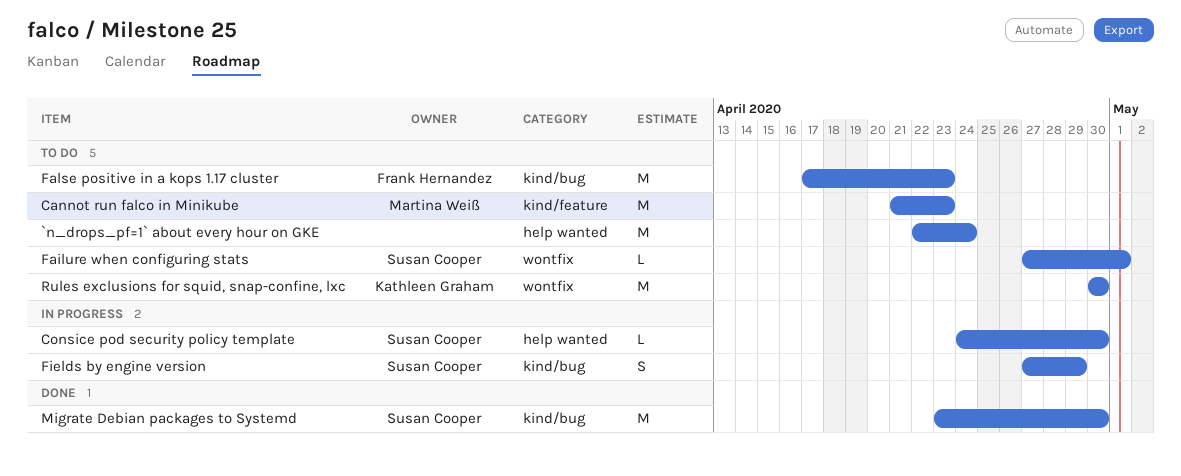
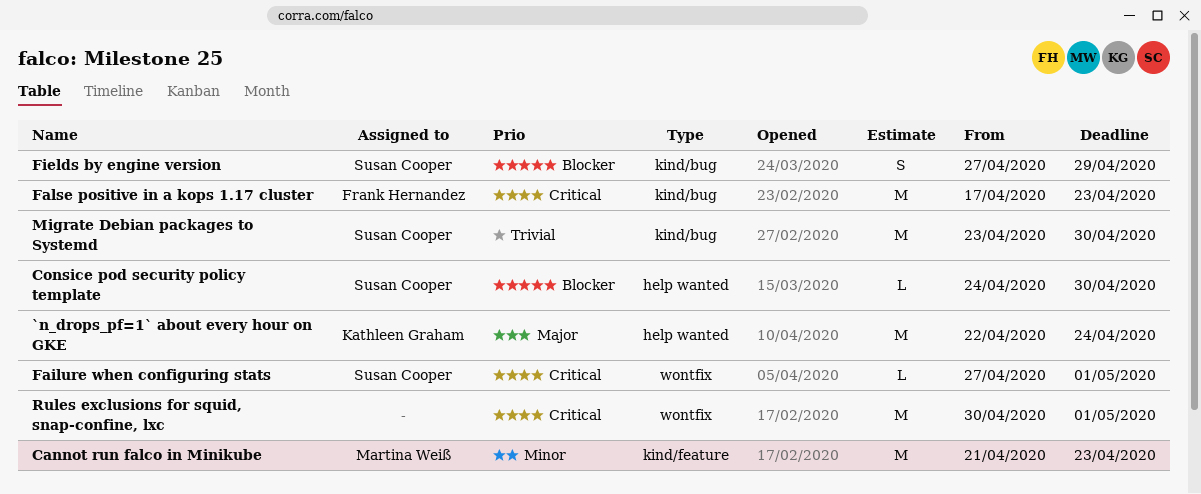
`n_drops_pf=1` about every hour on GKE, owner: none -> Kathleen Graham
Rules exclusions for squid, snap-confine, lxc, owner: Kathleen Graham -> none
Rules exclusions for squid, snap-confine, lxc, due: Apr 30 -> May 1

